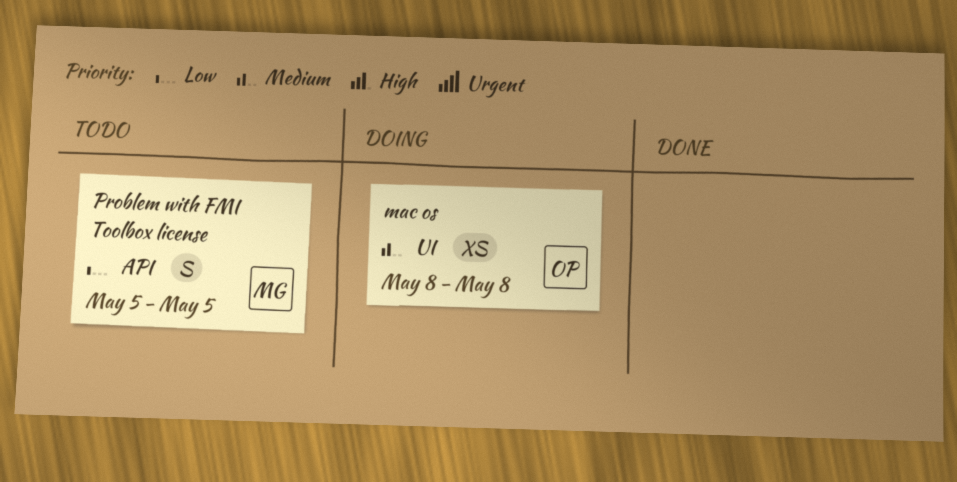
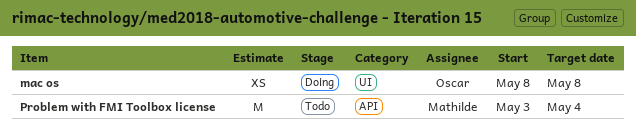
Problem with FMI Toolbox license, estimate: S -> M
Problem with FMI Toolbox license, start: May 5 -> May 3
Problem with FMI Toolbox license, due: May 5 -> May 4

